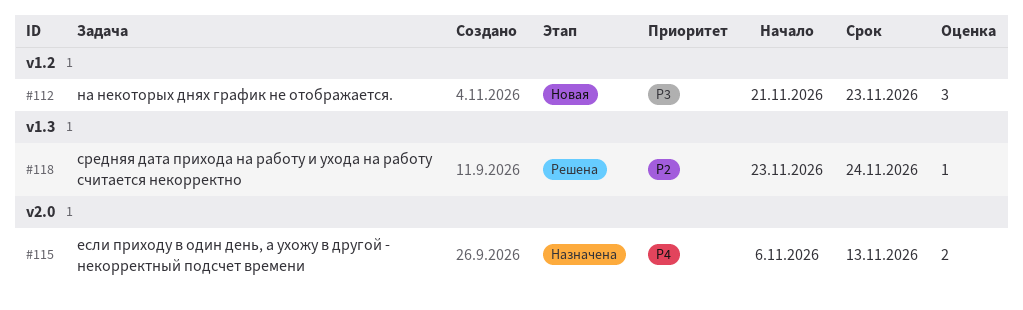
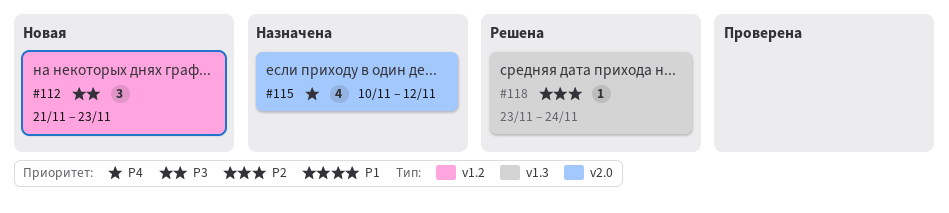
#115, estimate: 2 -> 4
#115, start: Nov 6 -> Nov 10
#115, due: Nov 13 -> Nov 12

